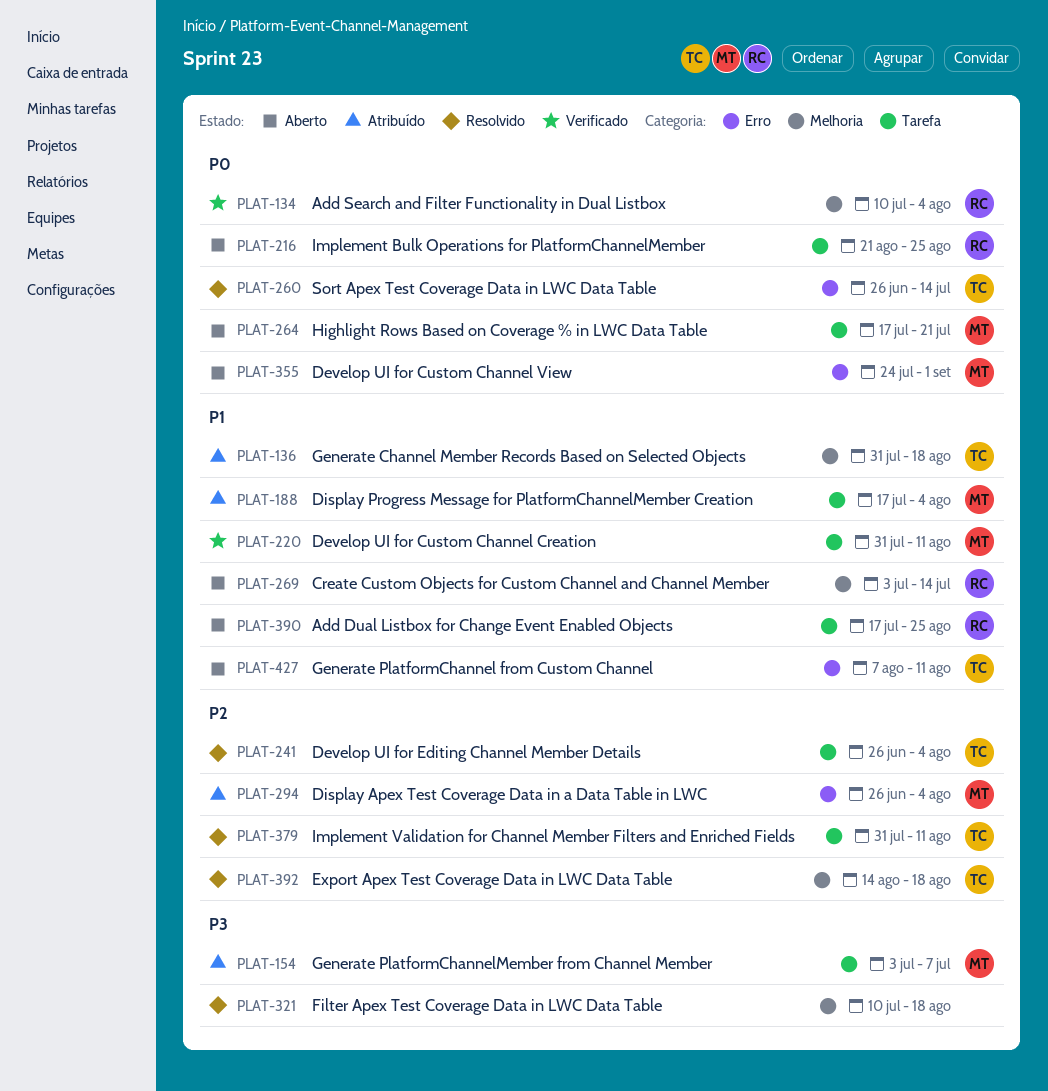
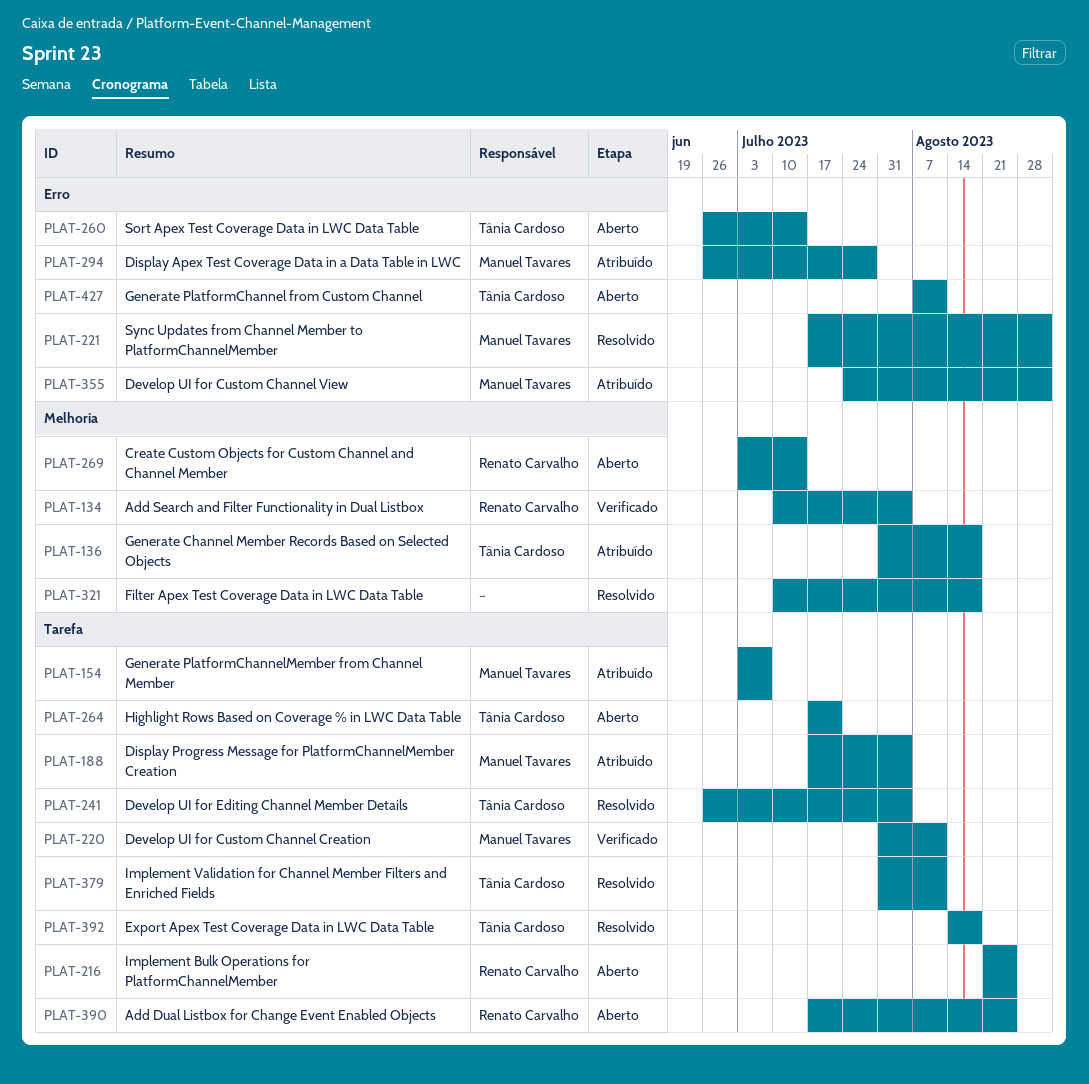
PLAT-221: none -> present
PLAT-260, status: Resolvido -> Aberto
PLAT-264, owner: Manuel Tavares -> Tânia Cardoso
PLAT-294, due: Aug 4 -> Jul 28
PLAT-355, status: Aberto -> Atribuído
PLAT-392, label: Melhoria -> Tarefa

